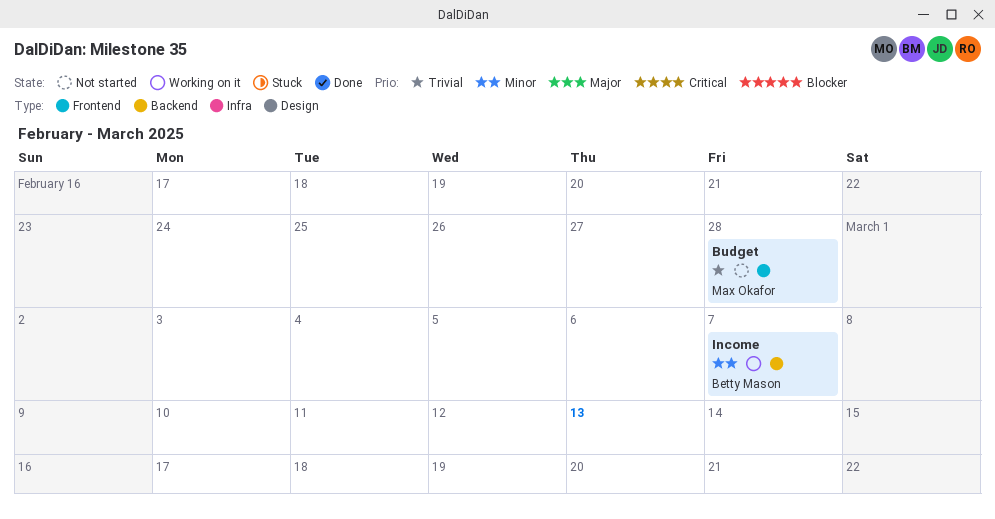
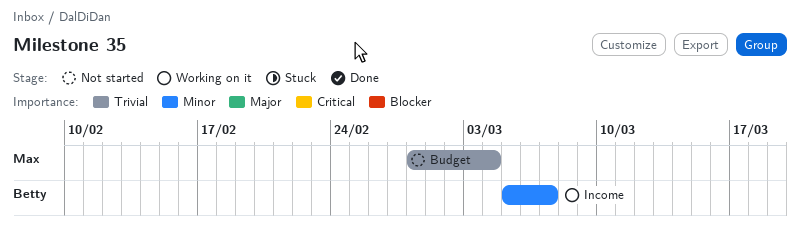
Budget, due: Feb 28 -> Mar 4

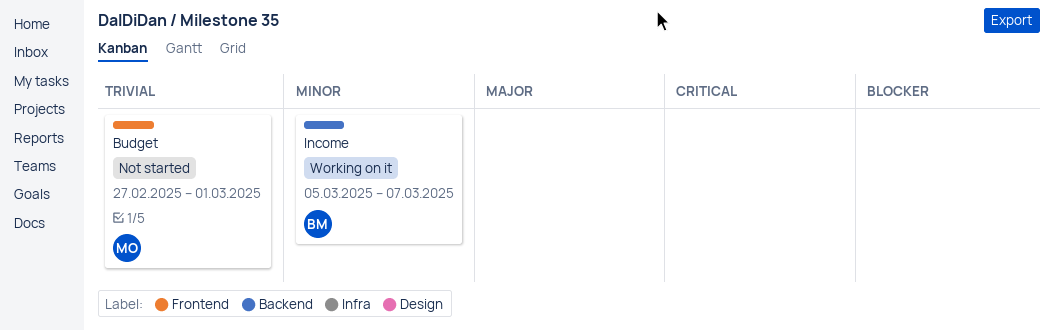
Budget, start: Feb 28 -> Feb 27
Budget, due: Mar 4 -> Mar 1

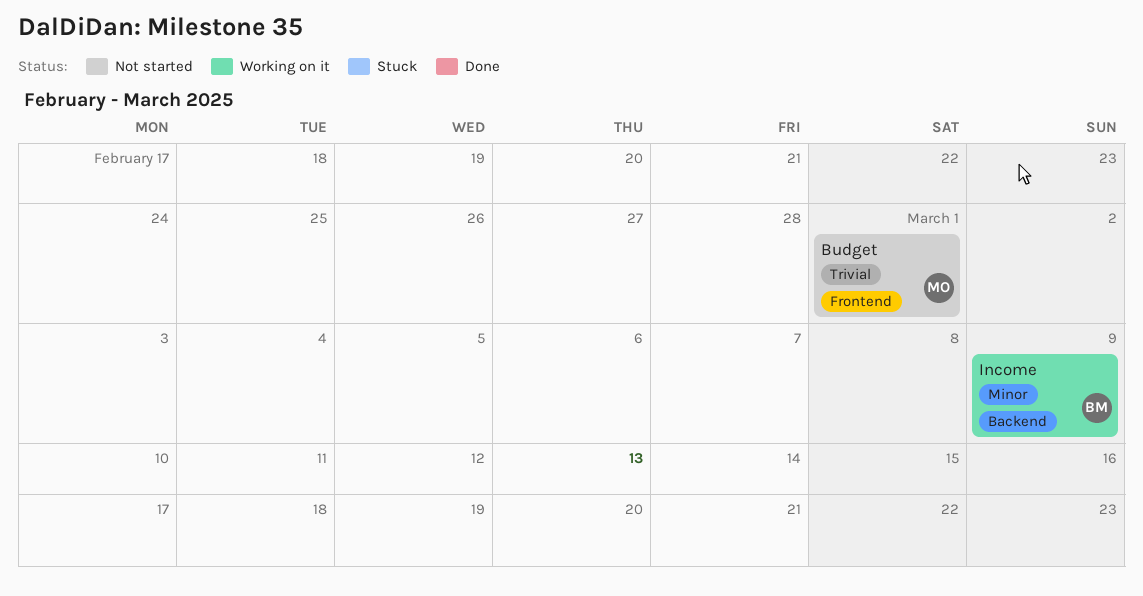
Income, due: Mar 7 -> Mar 9

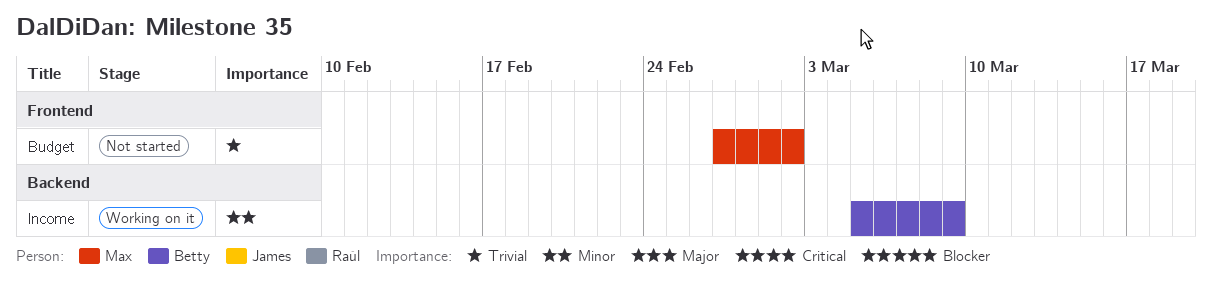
Budget, due: Mar 1 -> Mar 2

